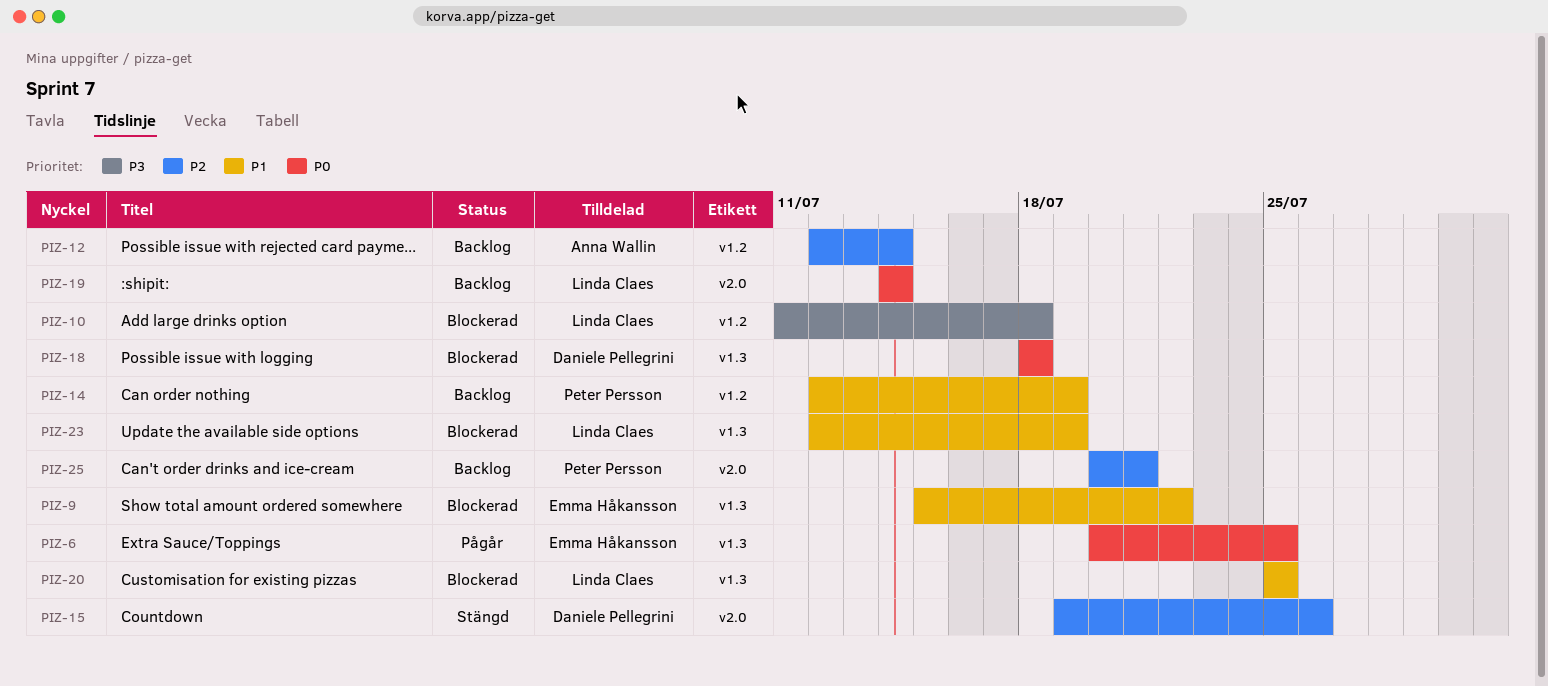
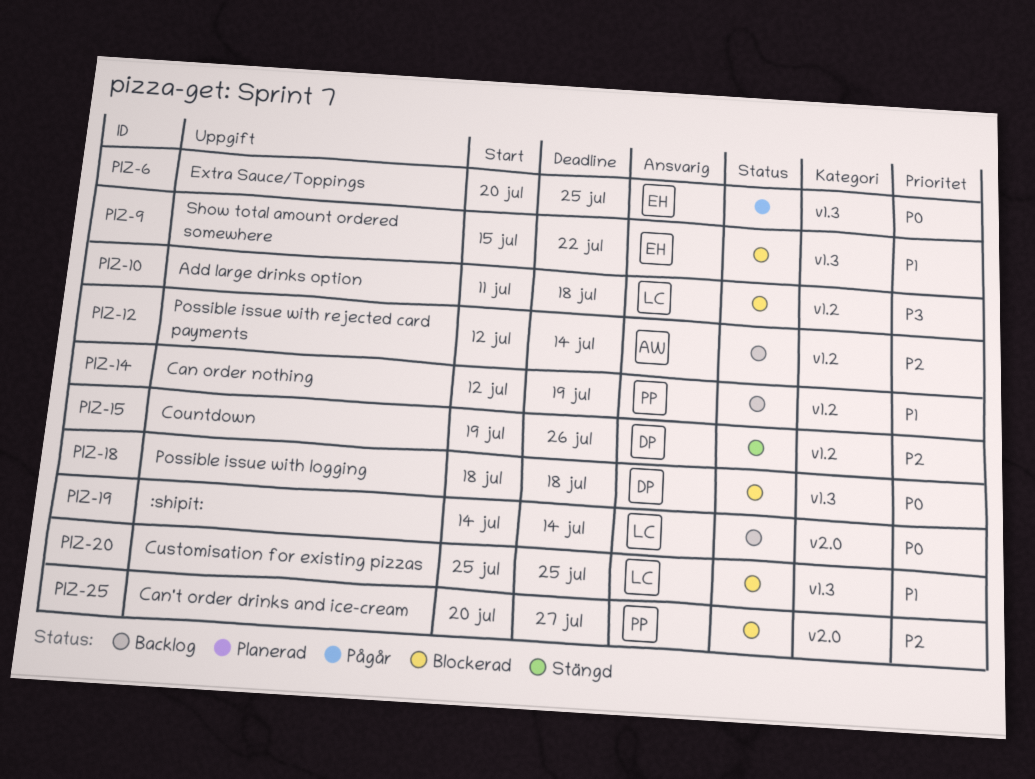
PIZ-15, label: v2.0 -> v1.2
PIZ-23: present -> none
PIZ-25, status: Backlog -> Blockerad
PIZ-25, due: Jul 21 -> Jul 27

